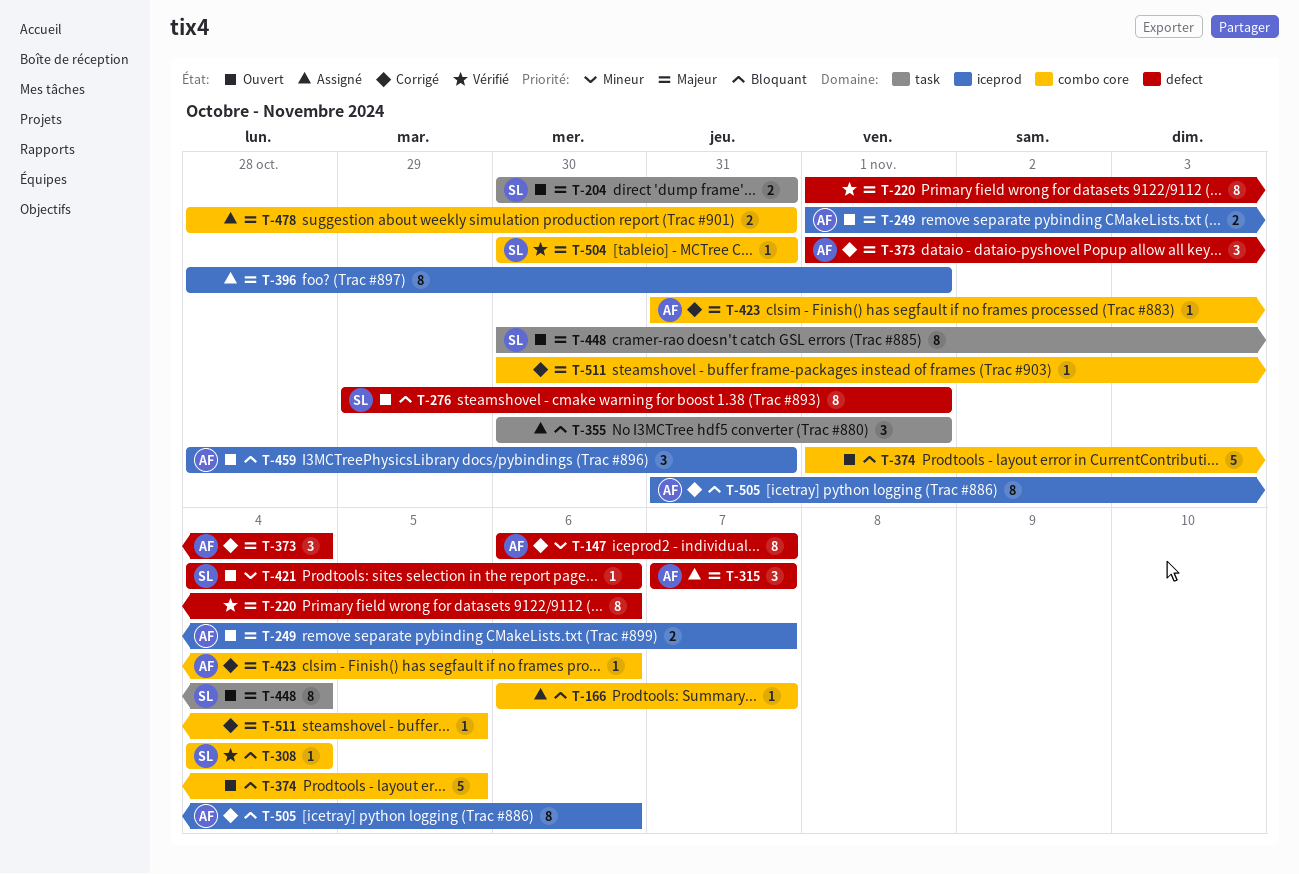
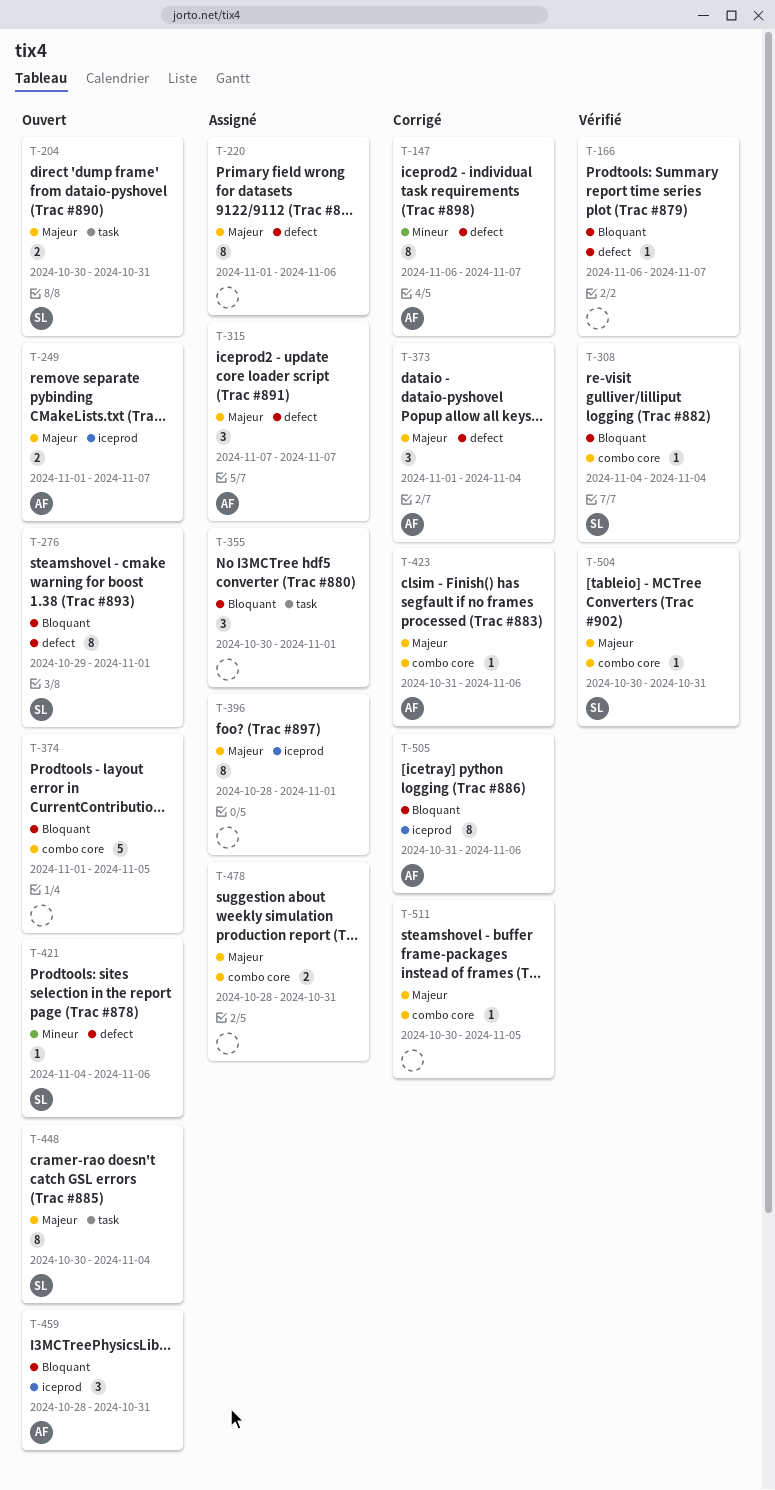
T-166, status: Assigné -> Vérifié
T-166, label: combo core -> defect
T-220, status: Vérifié -> Assigné

